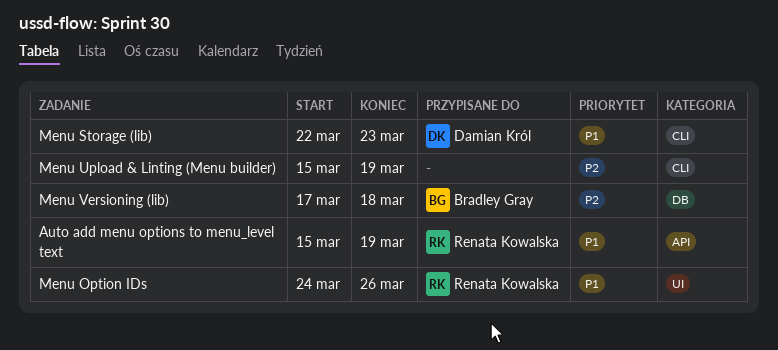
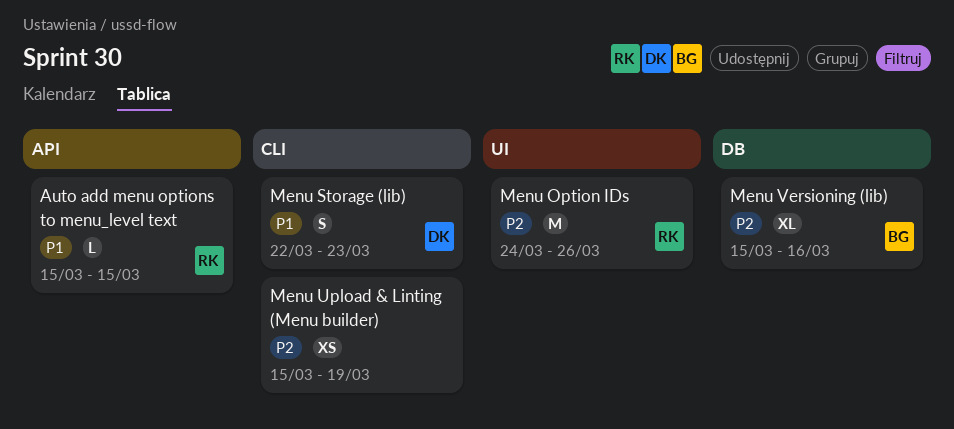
Auto add menu options to menu_level text, due: Mar 19 -> Mar 15
Menu Option IDs, priority: P1 -> P2
Menu Versioning (lib), start: Mar 17 -> Mar 15
Menu Versioning (lib), due: Mar 18 -> Mar 16

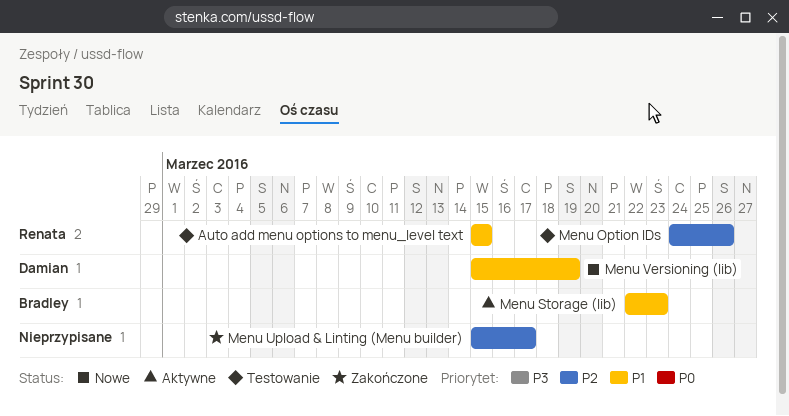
Menu Storage (lib), owner: Damian -> Bradley
Menu Upload & Linting (Menu builder), due: Mar 19 -> Mar 17
Menu Versioning (lib), owner: Bradley -> Damian
Menu Versioning (lib), priority: P2 -> P1
Menu Versioning (lib), due: Mar 16 -> Mar 19

